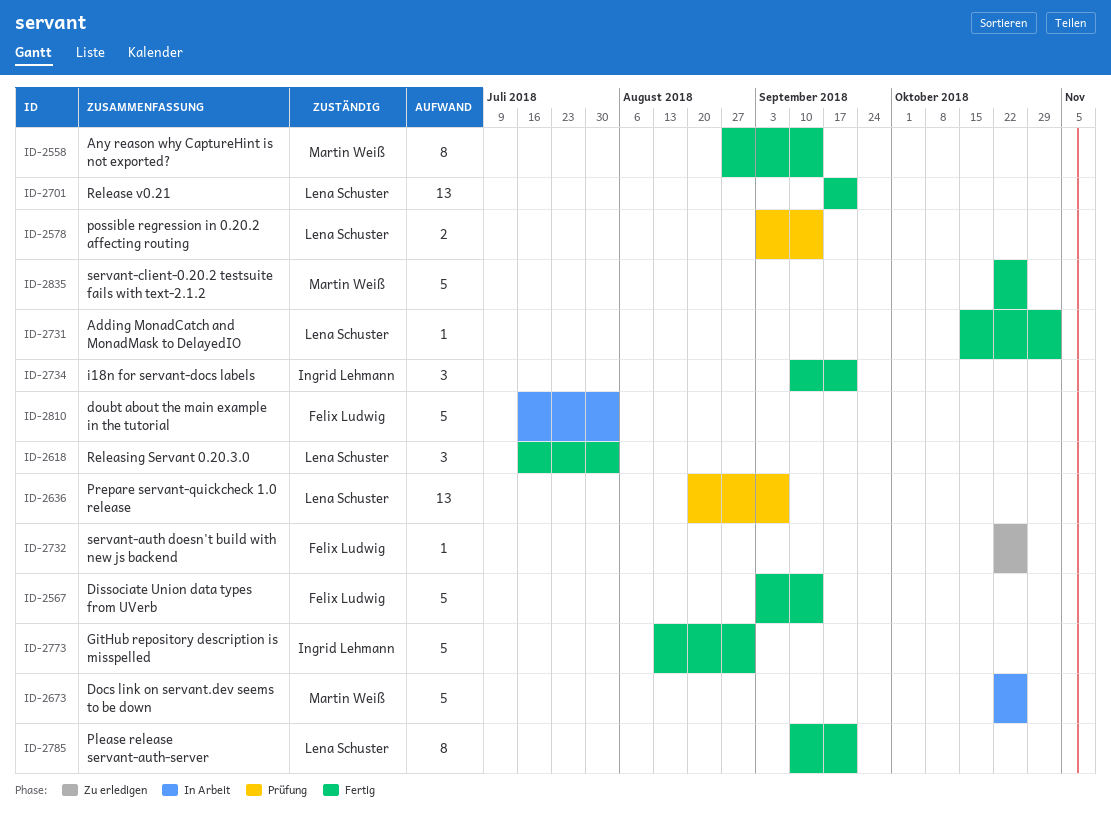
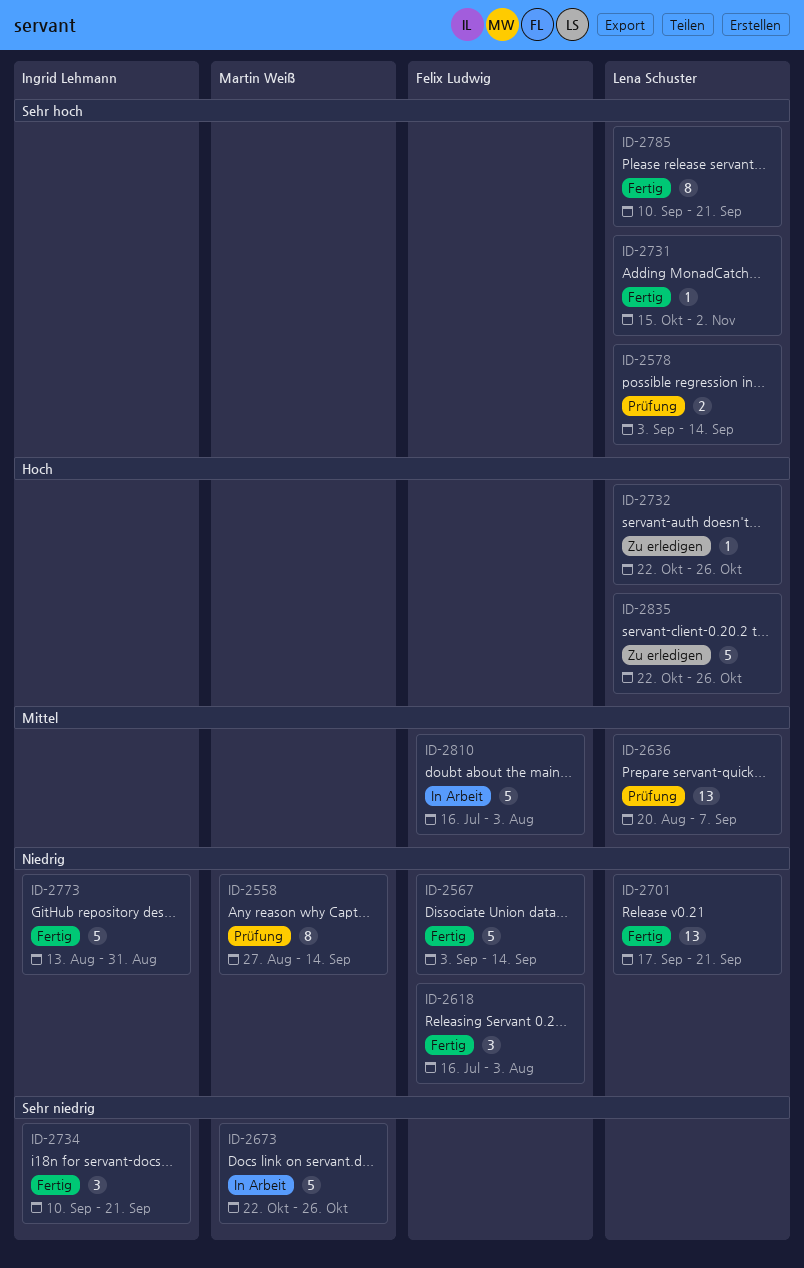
ID-2558, status: Fertig -> Prüfung
ID-2618, owner: Lena Schuster -> Felix Ludwig
ID-2732, owner: Felix Ludwig -> Lena Schuster
ID-2835, status: Fertig -> Zu erledigen
ID-2835, owner: Martin Weiß -> Lena Schuster

